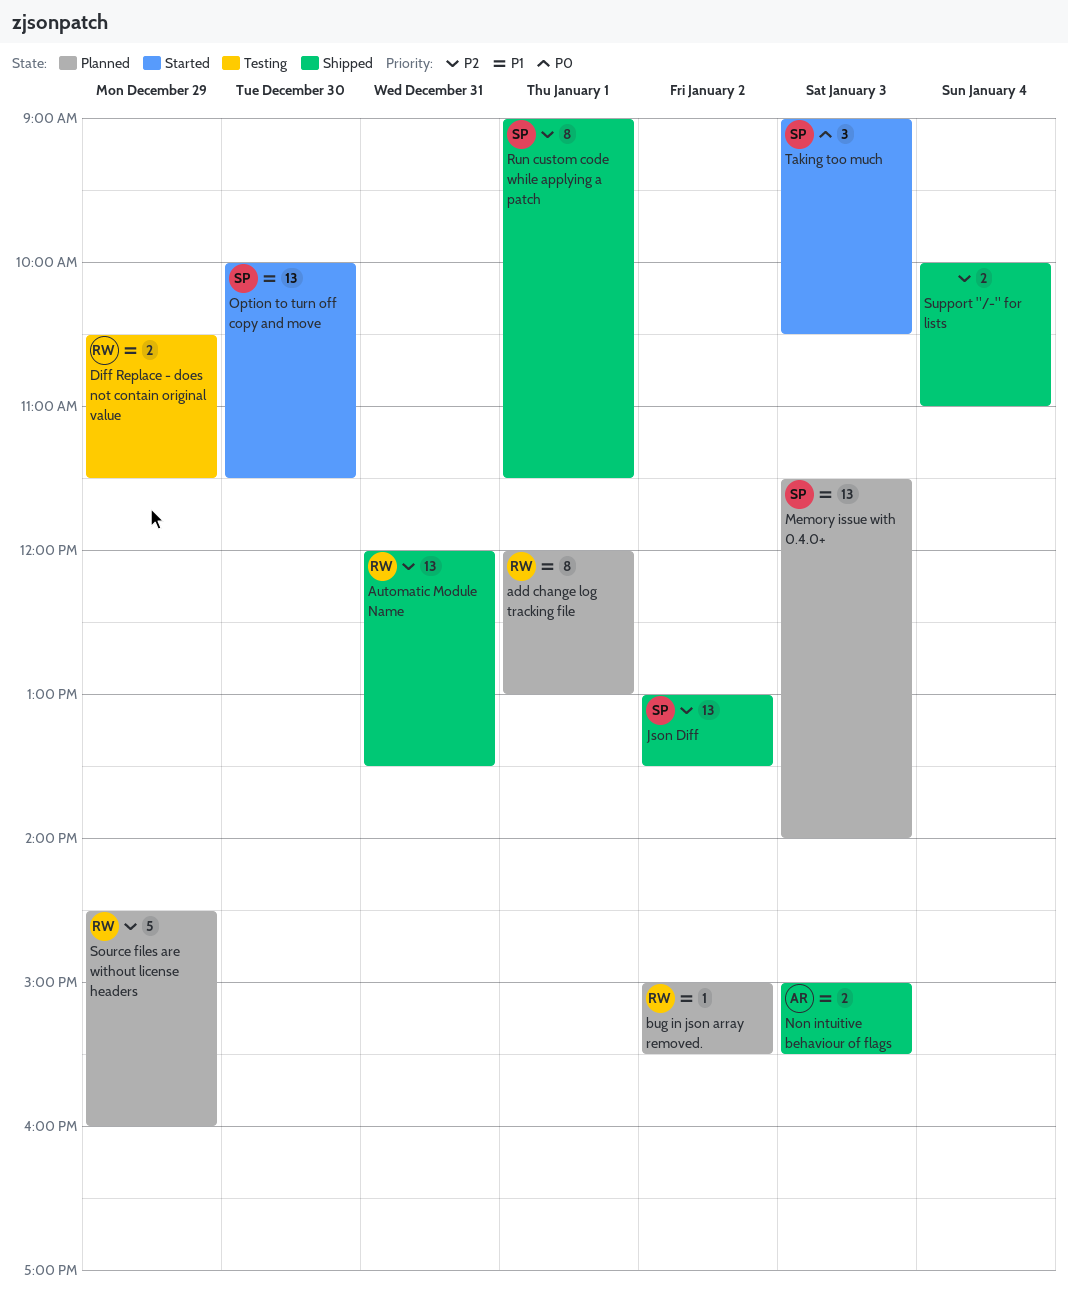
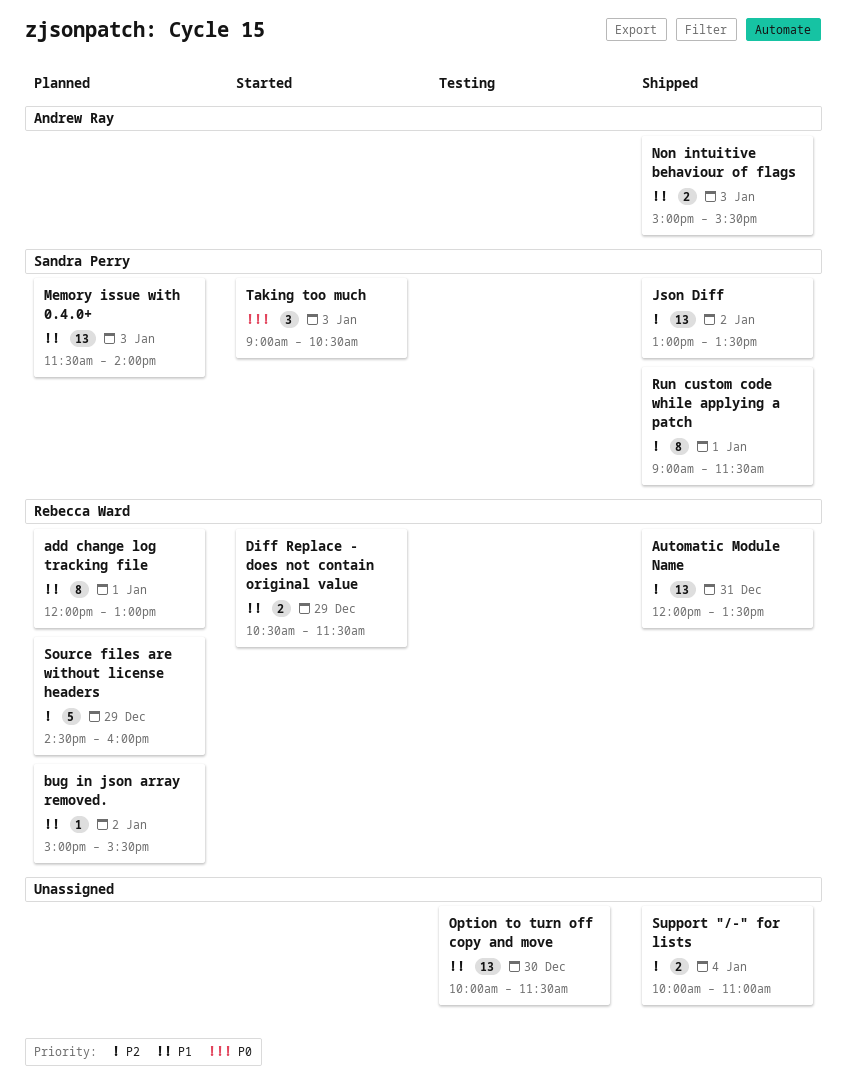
Diff Replace - does not contain original value, status: Testing -> Started
Option to turn off copy and move, status: Started -> Testing
Option to turn off copy and move, owner: Sandra Perry -> none

